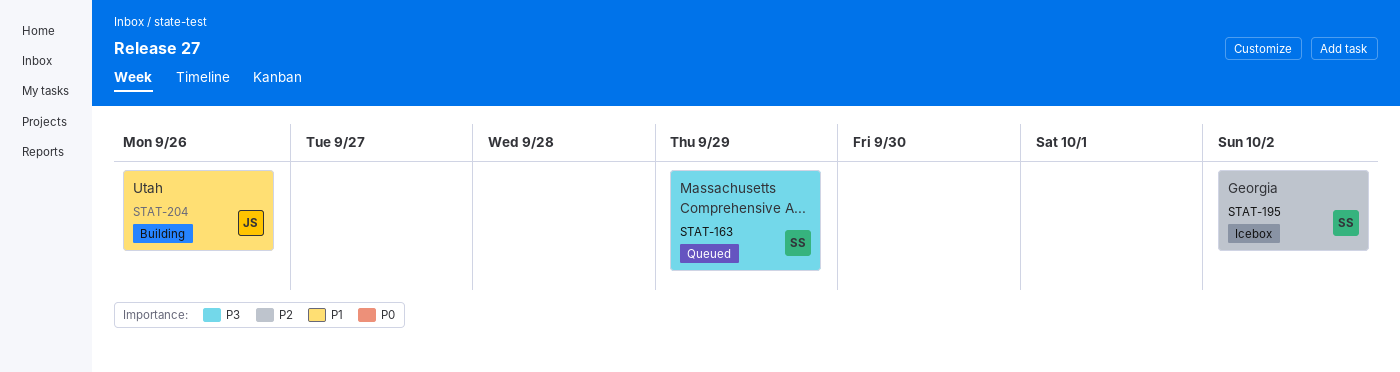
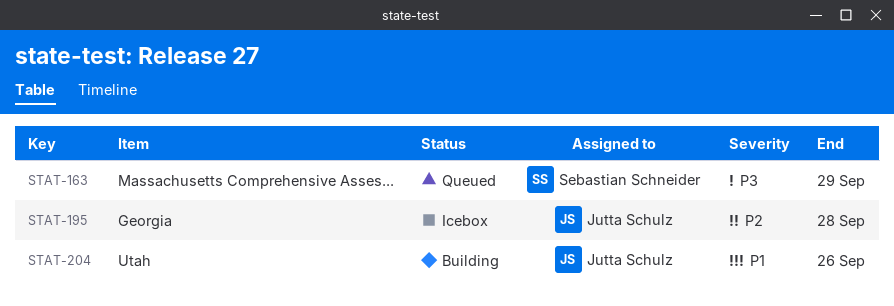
STAT-195, owner: Sebastian Schneider -> Jutta Schulz
STAT-195, due: Oct 2 -> Sep 28

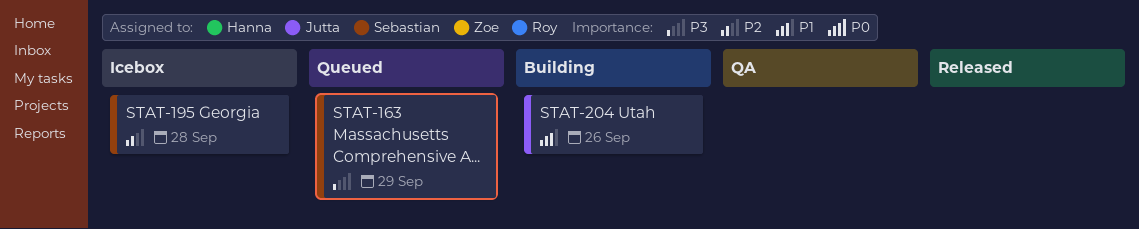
STAT-195, owner: Jutta Schulz -> Sebastian Schneider

